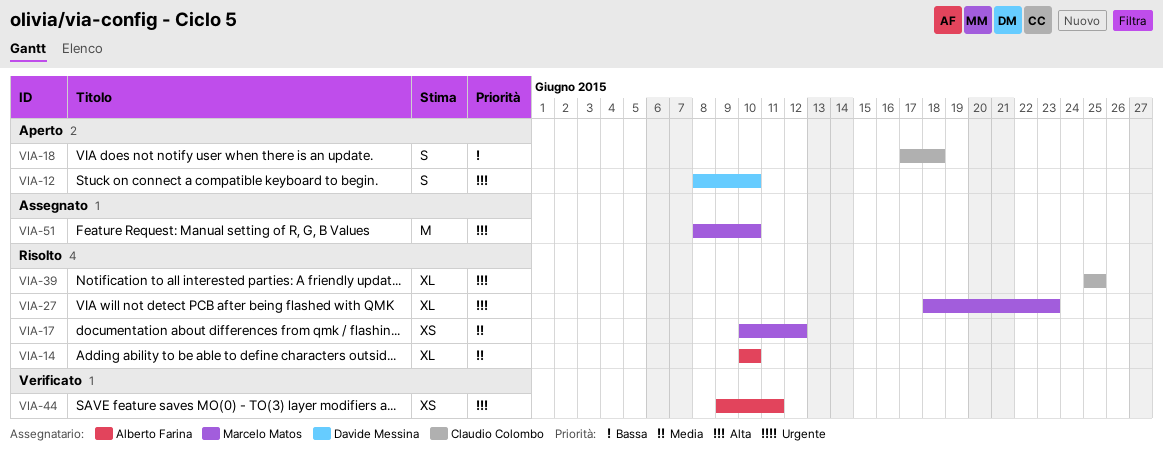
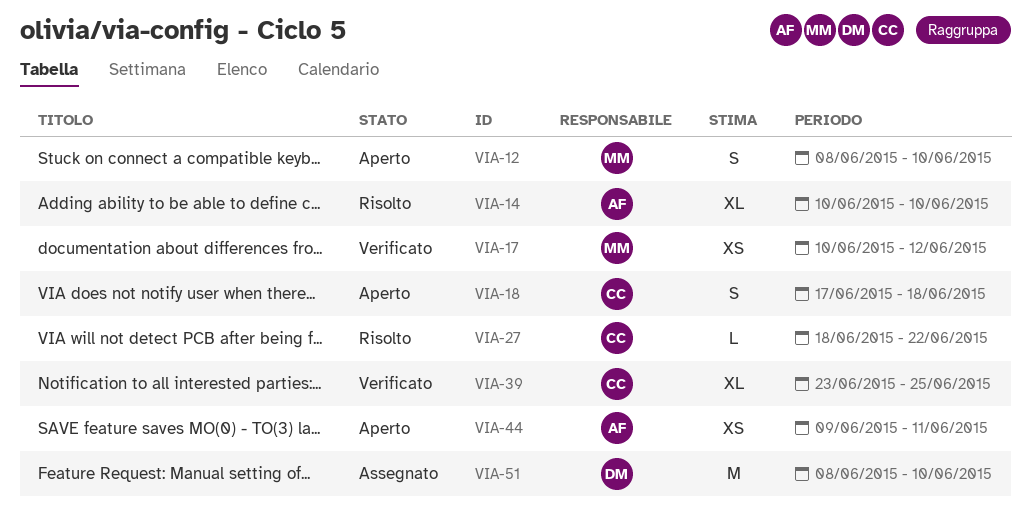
VIA-12, owner: Davide Messina -> Marcelo Matos
VIA-17, status: Risolto -> Verificato
VIA-27, owner: Marcelo Matos -> Claudio Colombo
VIA-27, estimate: XL -> L
VIA-27, due: Jun 23 -> Jun 22
VIA-39, status: Risolto -> Verificato
VIA-39, start: Jun 25 -> Jun 23
VIA-44, status: Verificato -> Aperto
VIA-51, owner: Marcelo Matos -> Davide Messina

